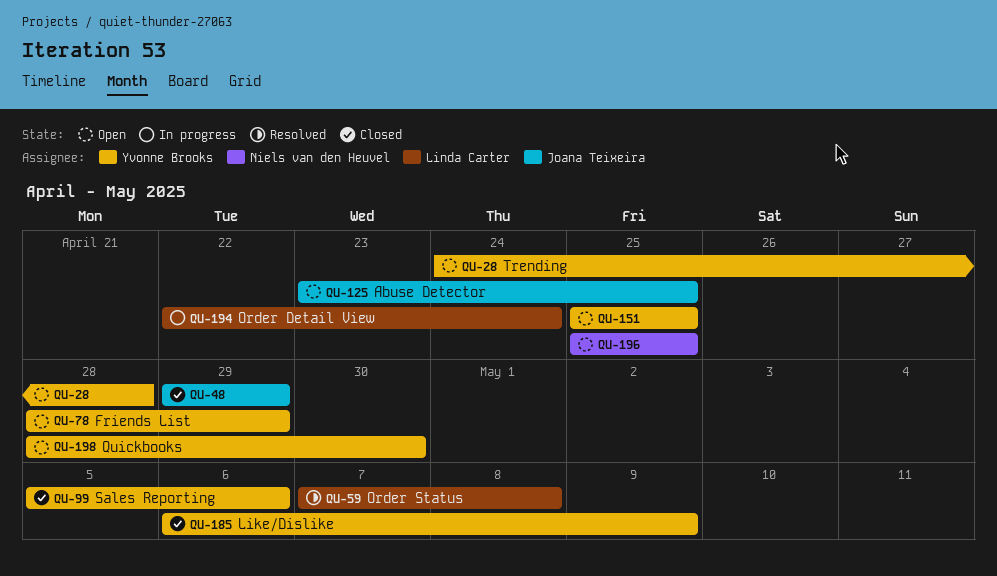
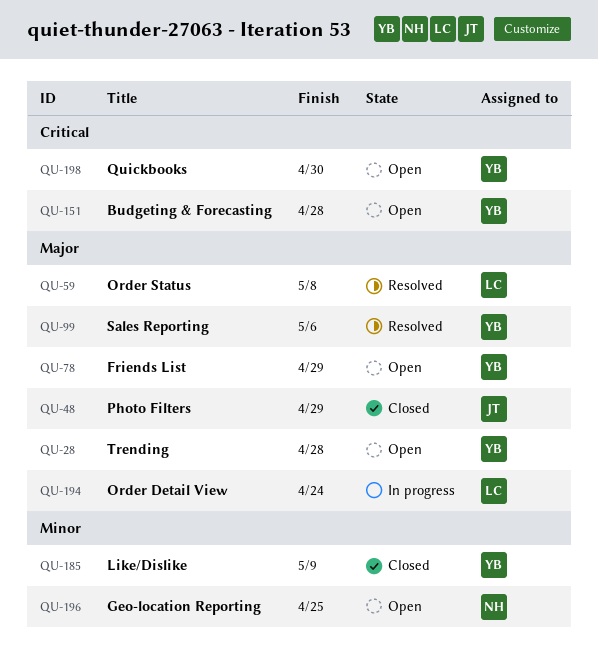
QU-99, status: Closed -> Resolved
QU-125: present -> none
QU-151, due: Apr 25 -> Apr 28

